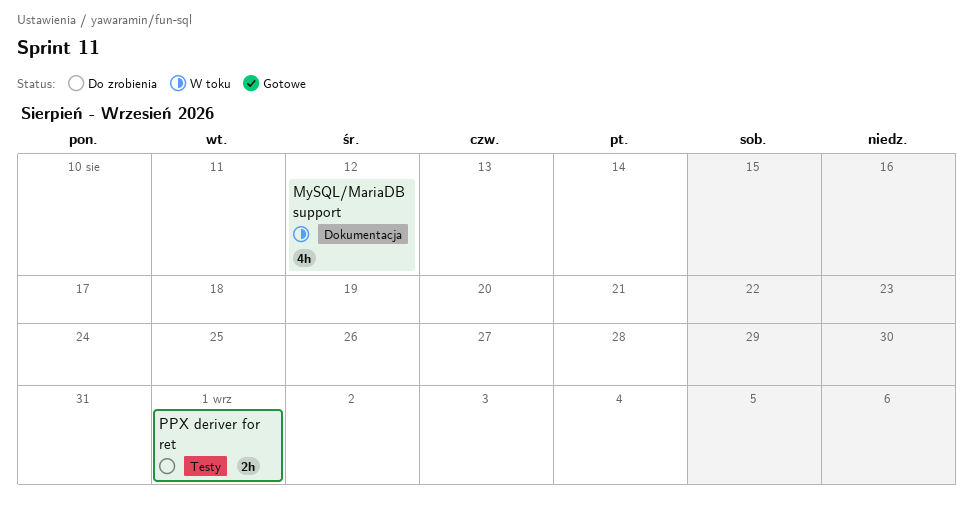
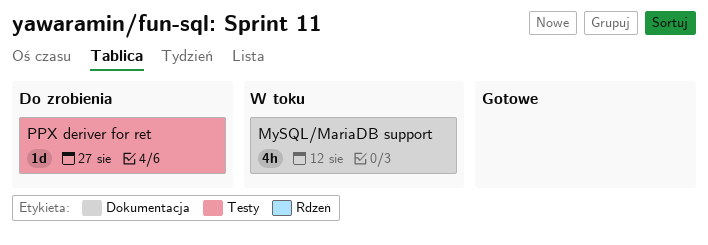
PPX deriver for ret, estimate: 2h -> 1d
PPX deriver for ret, due: Sep 1 -> Aug 27

